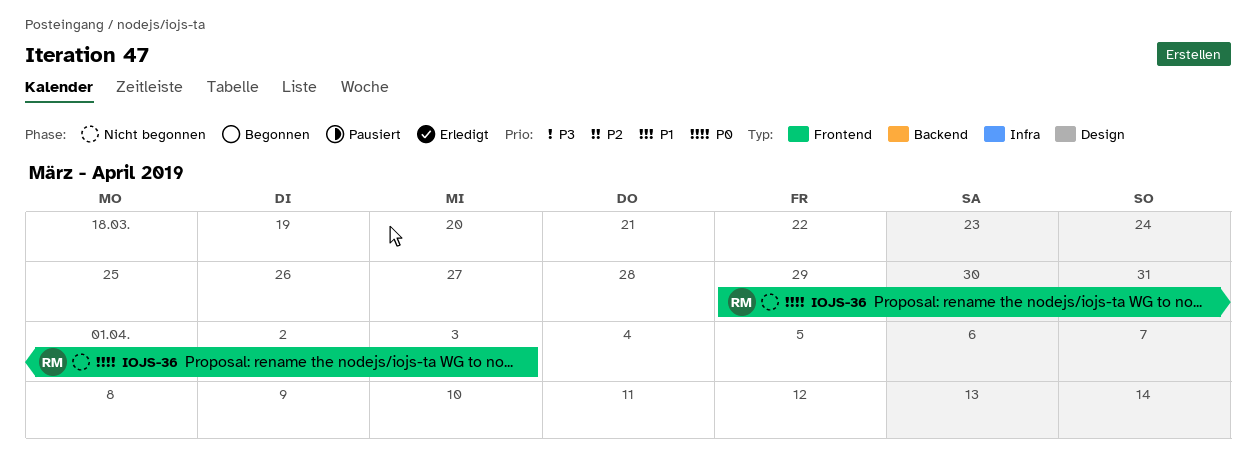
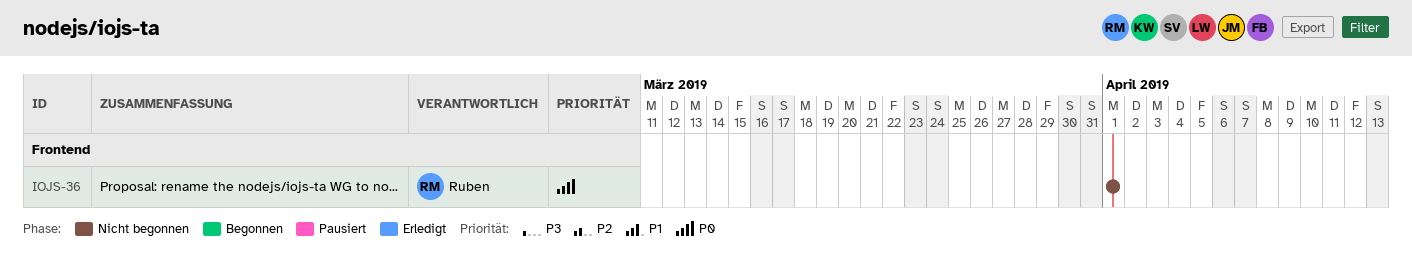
IOJS-36, start: Mar 29 -> Apr 1
IOJS-36, due: Apr 3 -> Apr 1

